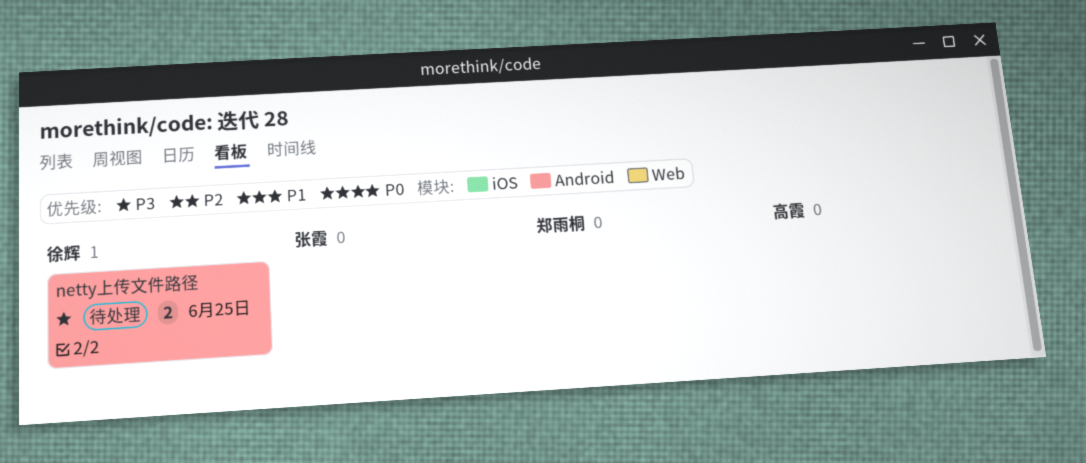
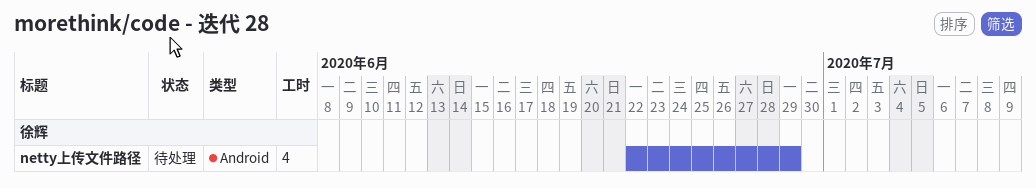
netty上传文件路径, estimate: 2 -> 4
netty上传文件路径, due: Jun 25 -> Jun 29

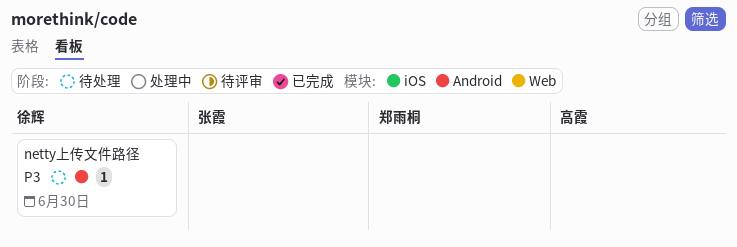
netty上传文件路径, estimate: 4 -> 1
netty上传文件路径, due: Jun 29 -> Jun 30

